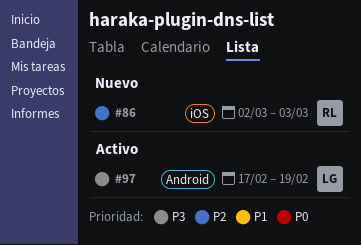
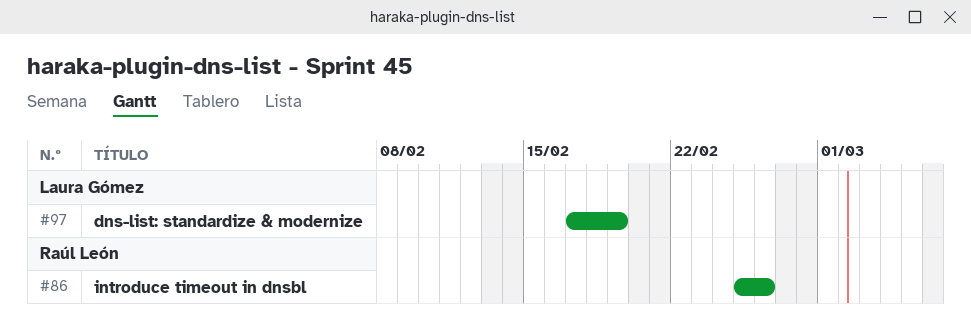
#86, start: Mar 2 -> Feb 25
#86, due: Mar 3 -> Feb 26

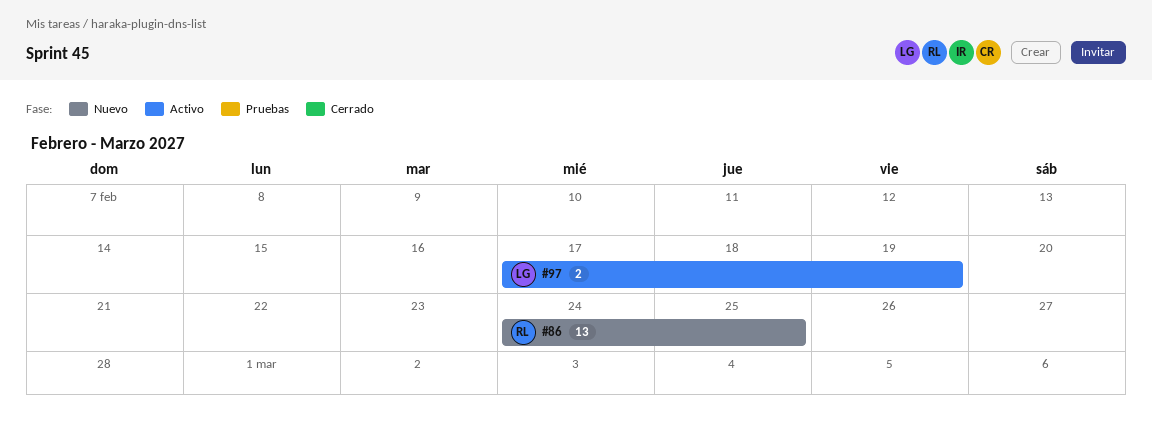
#86, start: Feb 25 -> Feb 24
#86, due: Feb 26 -> Feb 25

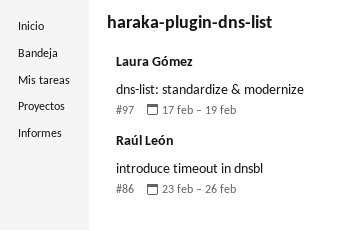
#86, start: Feb 24 -> Feb 23
#86, due: Feb 25 -> Feb 26

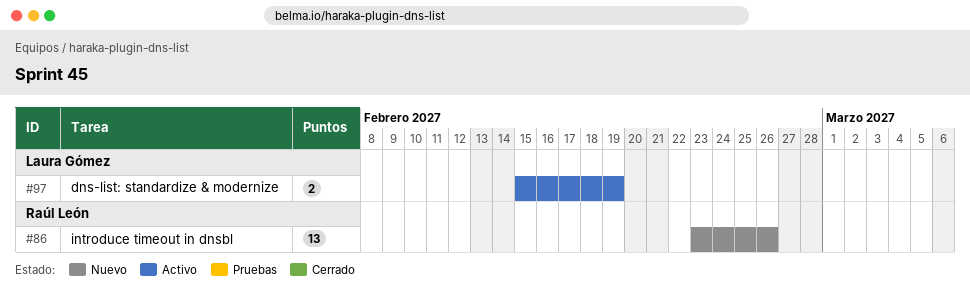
#97, start: Feb 17 -> Feb 15

